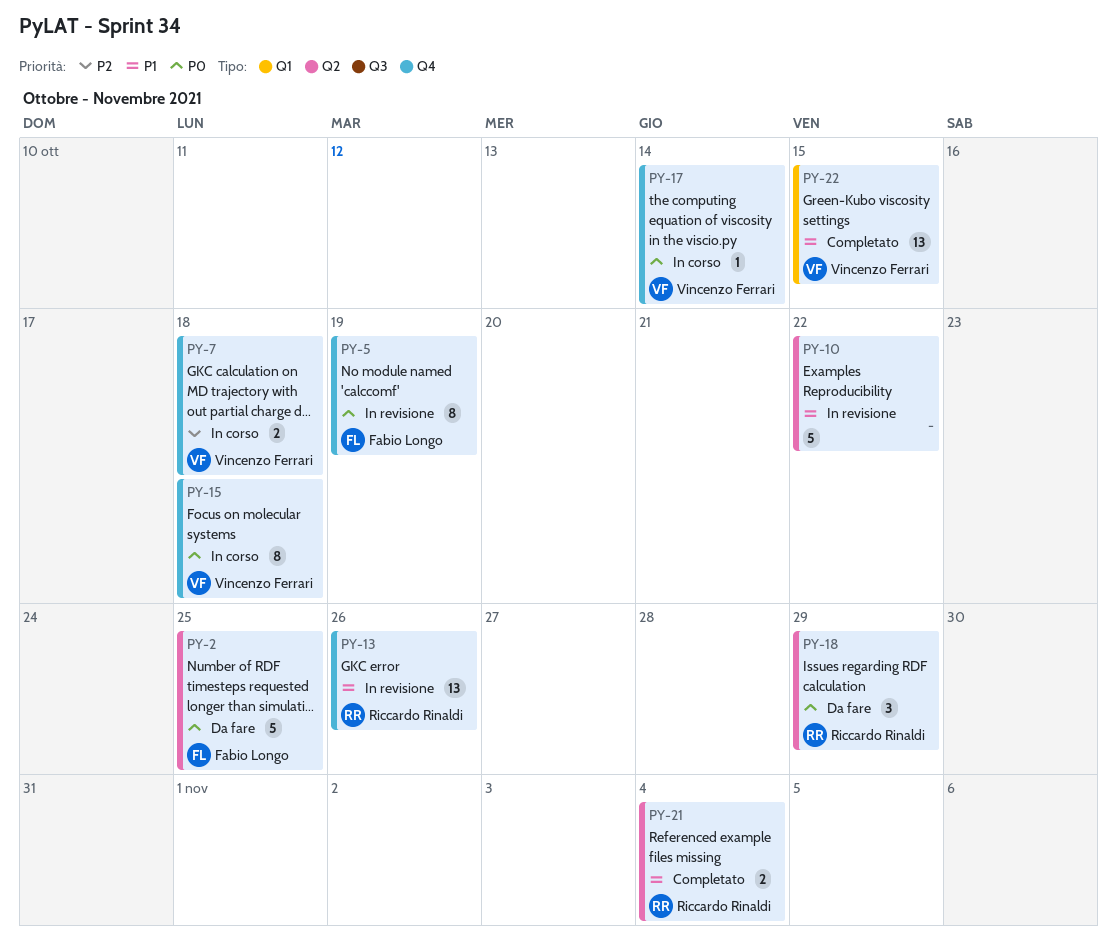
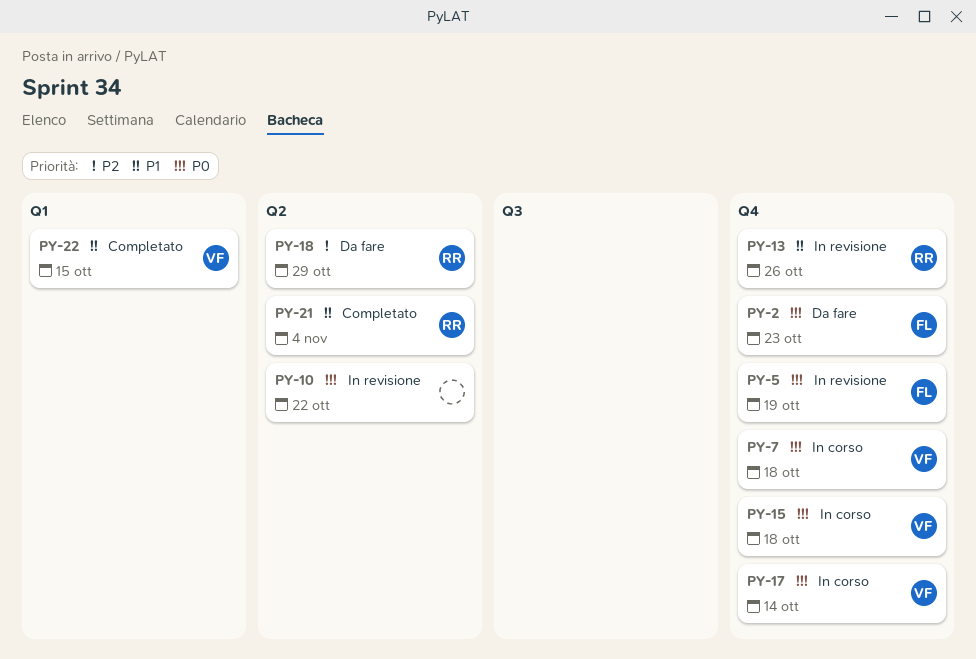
PY-2, label: Q2 -> Q4
PY-2, due: Oct 25 -> Oct 23
PY-7, priority: P2 -> P0
PY-10, priority: P1 -> P0
PY-18, priority: P0 -> P2

